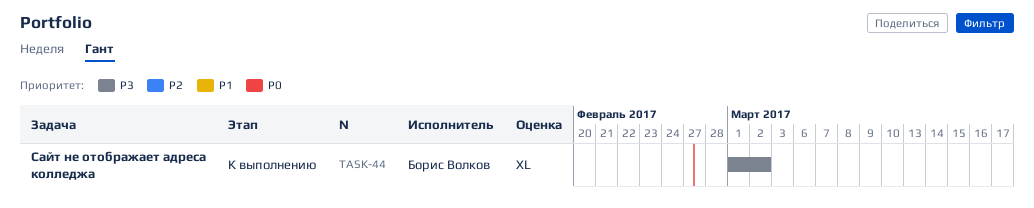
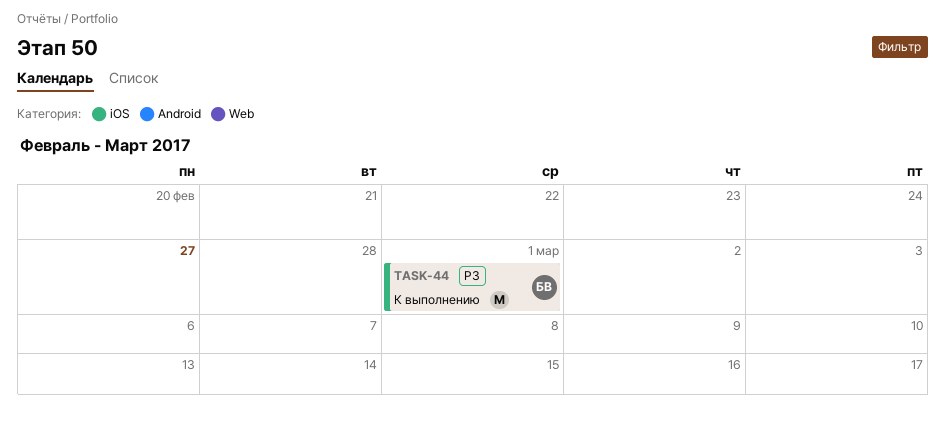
TASK-44, estimate: XL -> M
TASK-44, due: Mar 2 -> Mar 1

